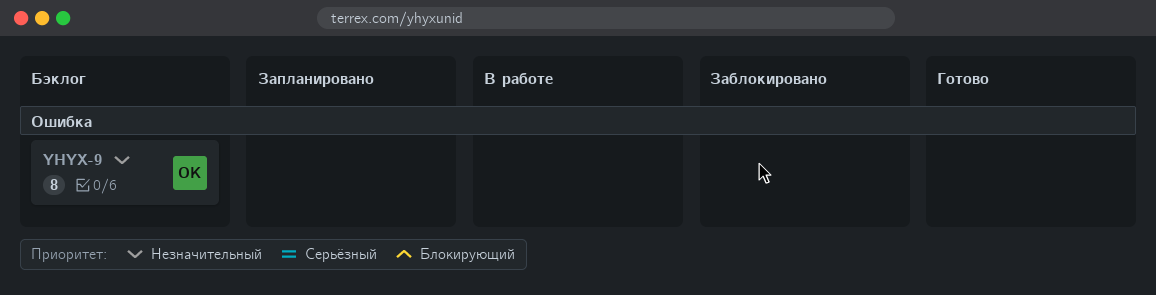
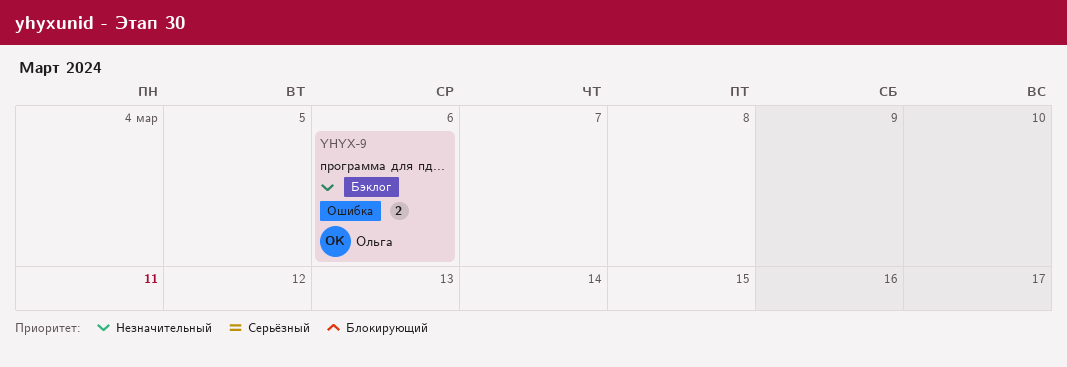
YHYX-9, estimate: 8 -> 2

